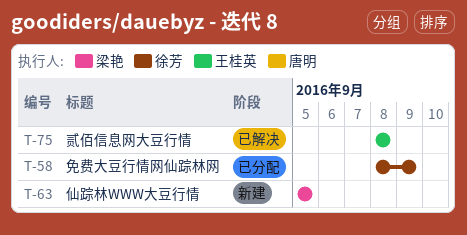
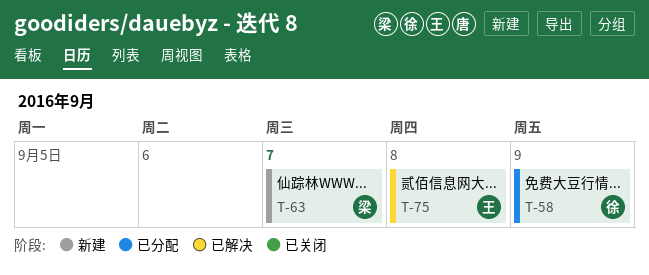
T-63, due: Sep 5 -> Sep 7

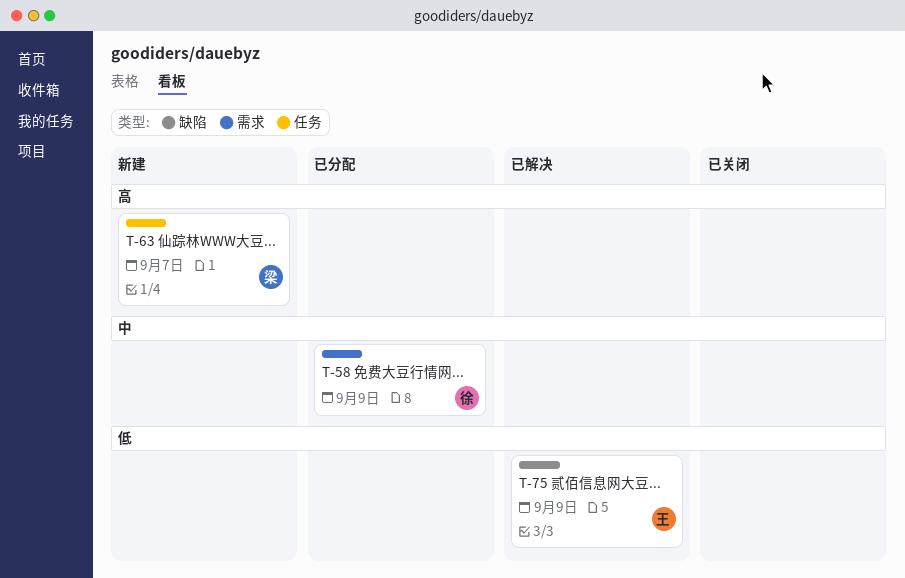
T-75, due: Sep 8 -> Sep 9

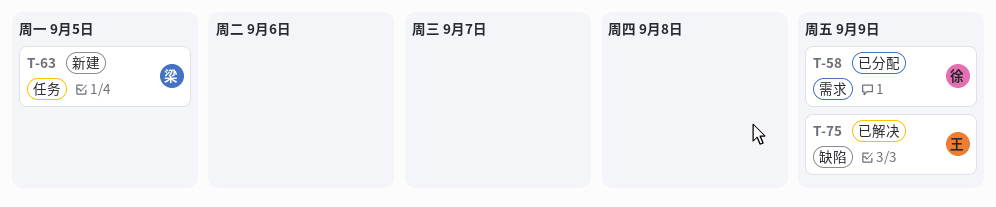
T-63, due: Sep 7 -> Sep 5

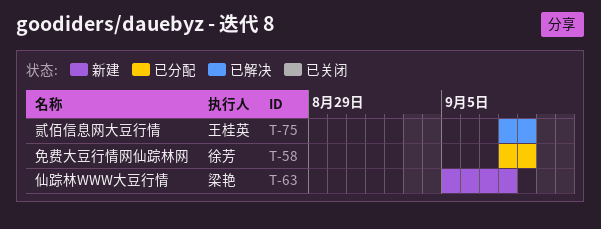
T-63, due: Sep 5 -> Sep 8

